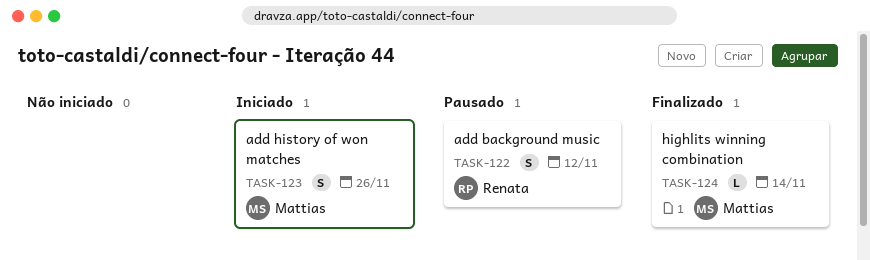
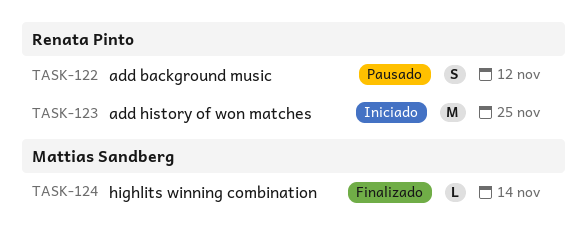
TASK-123, owner: Mattias Sandberg -> Renata Pinto
TASK-123, estimate: S -> M
TASK-123, due: Nov 26 -> Nov 25

